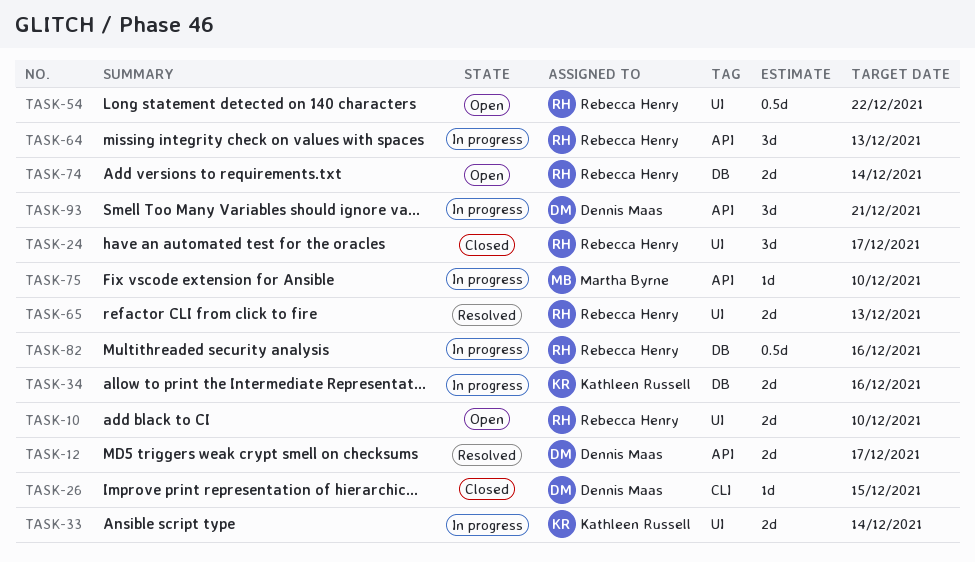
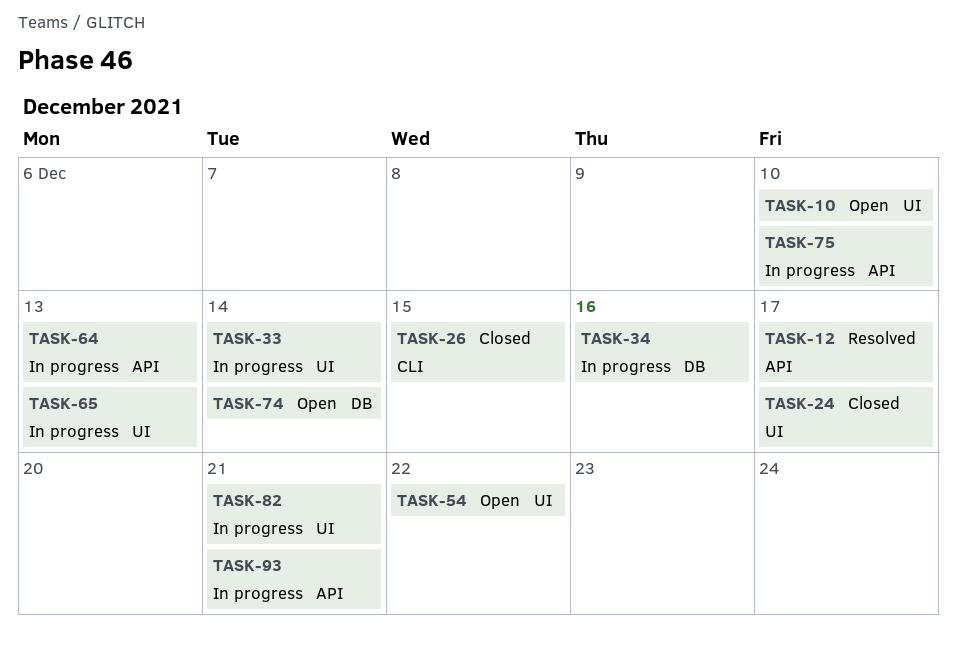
TASK-65, status: Resolved -> In progress
TASK-82, label: DB -> UI
TASK-82, due: Dec 16 -> Dec 21

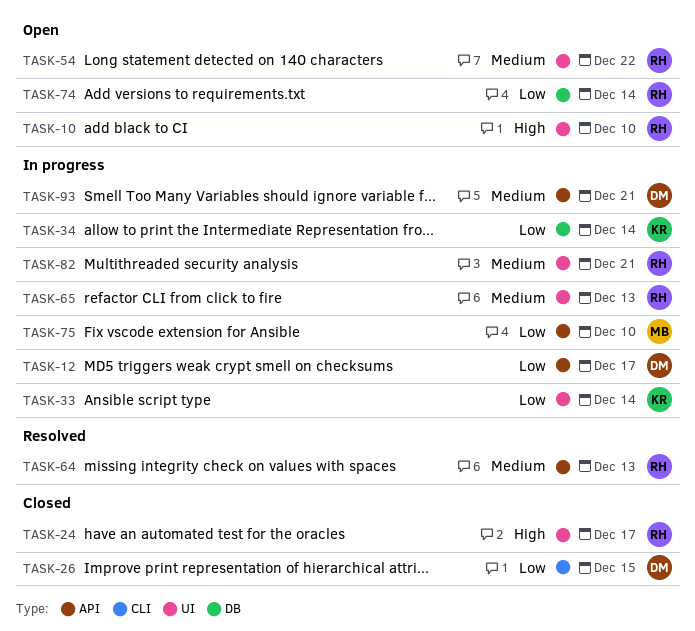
TASK-12, status: Resolved -> In progress
TASK-34, due: Dec 16 -> Dec 14
TASK-64, status: In progress -> Resolved

